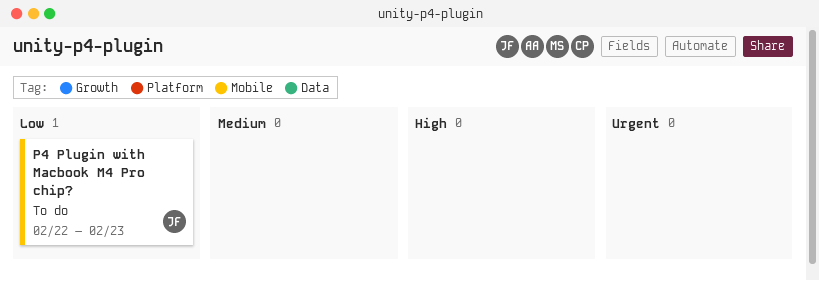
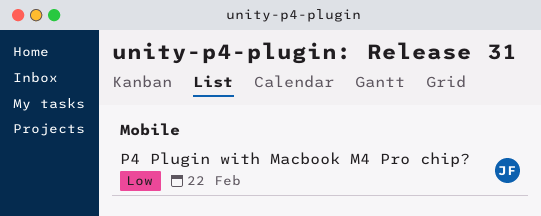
P4 Plugin with Macbook M4 Pro chip?, due: Feb 23 -> Feb 22

